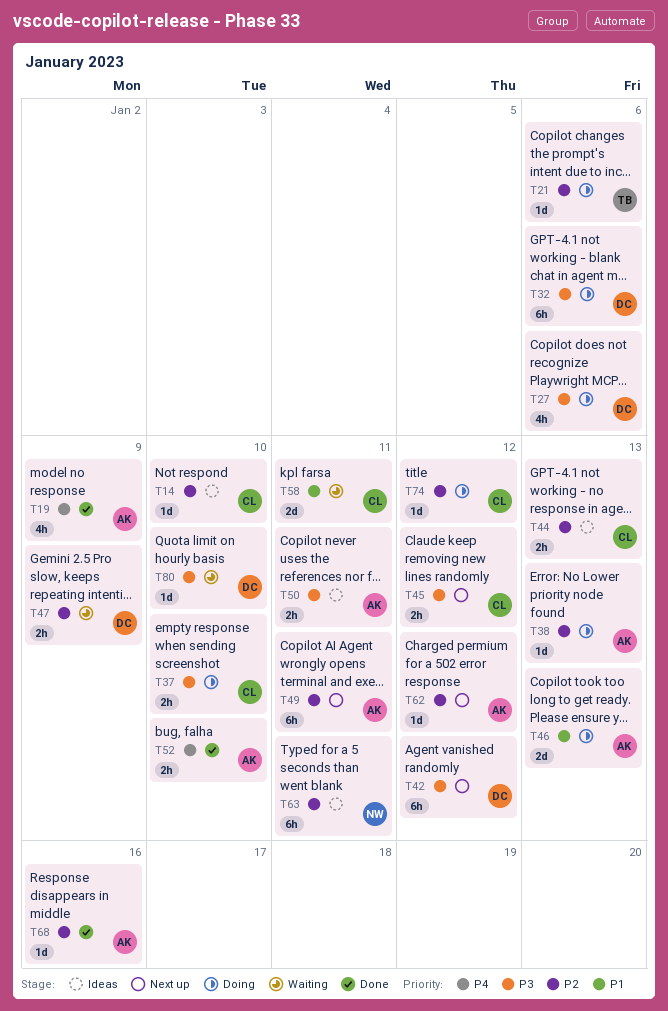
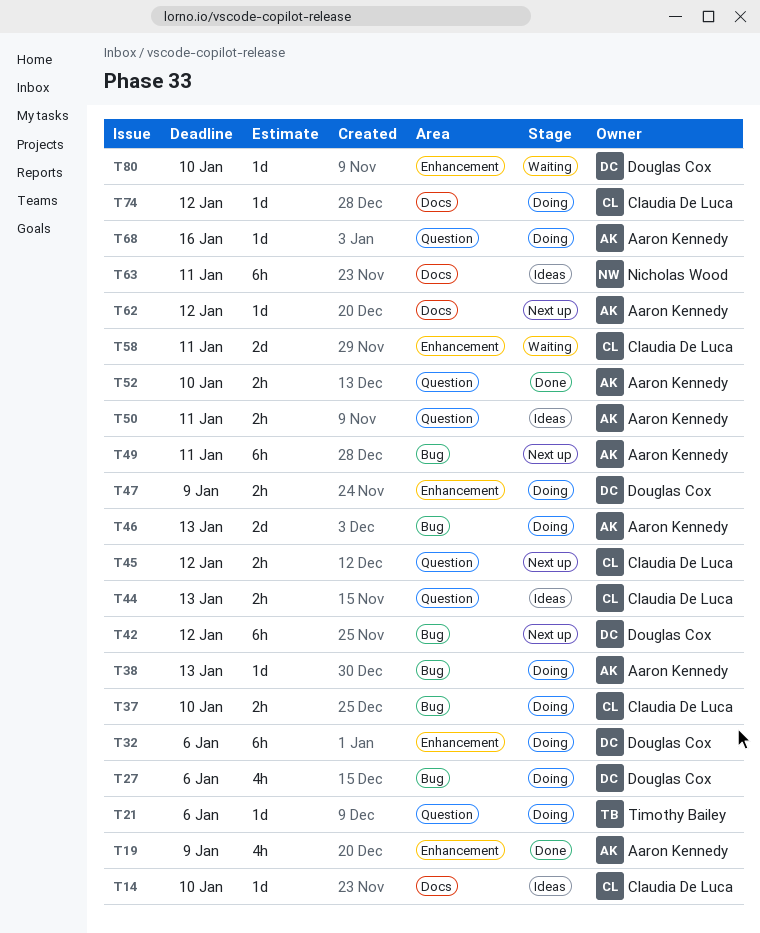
T47, status: Waiting -> Doing
T68, status: Done -> Doing

